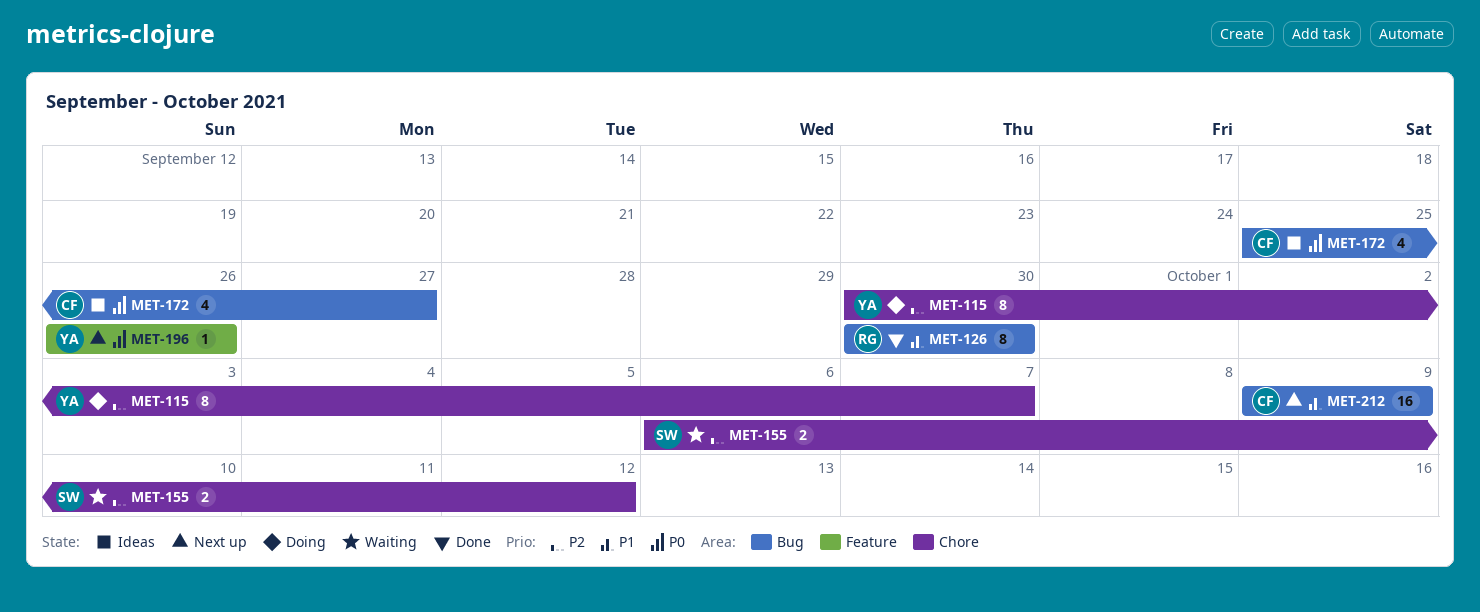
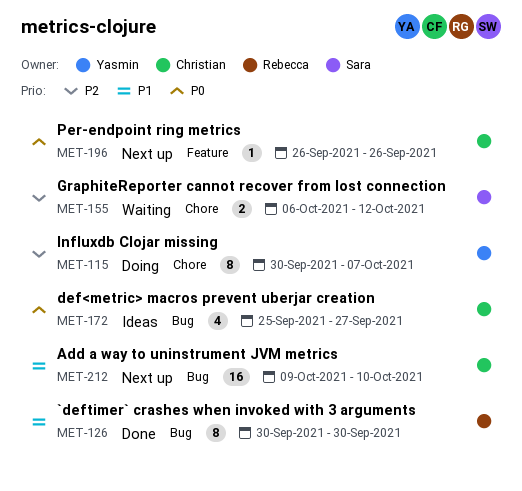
MET-196, owner: Yasmin -> Christian
MET-212, due: Oct 9 -> Oct 10

